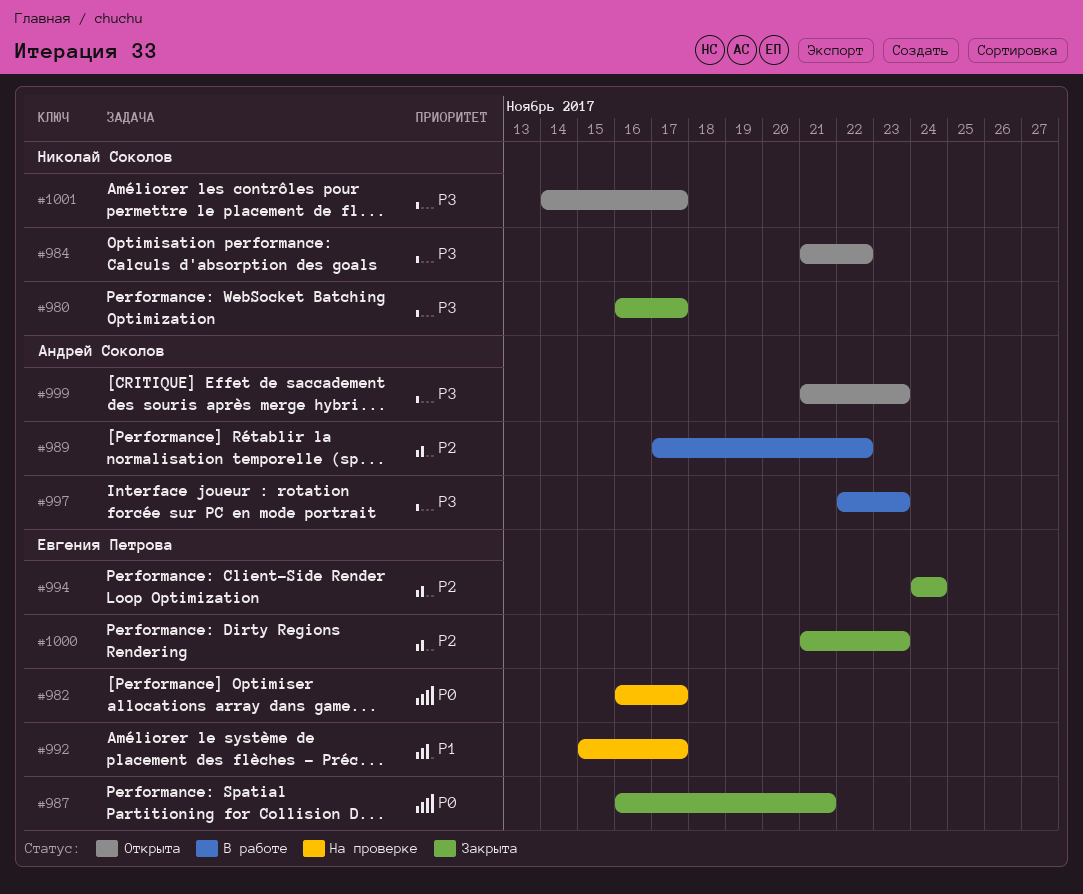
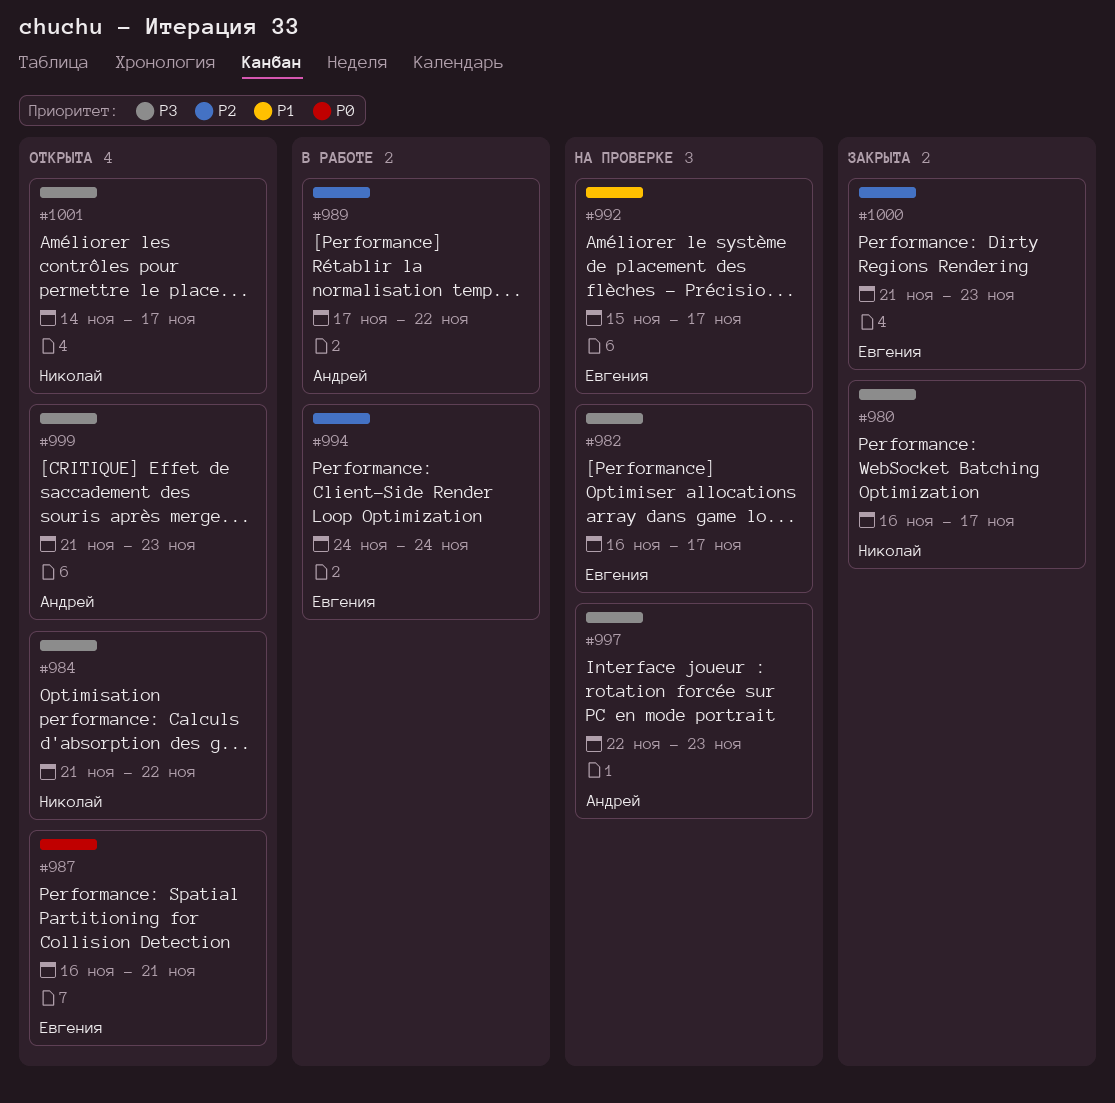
#982, priority: P0 -> P3
#987, status: Закрыта -> Открыта
#994, status: Закрыта -> В работе
#997, status: В работе -> На проверке

